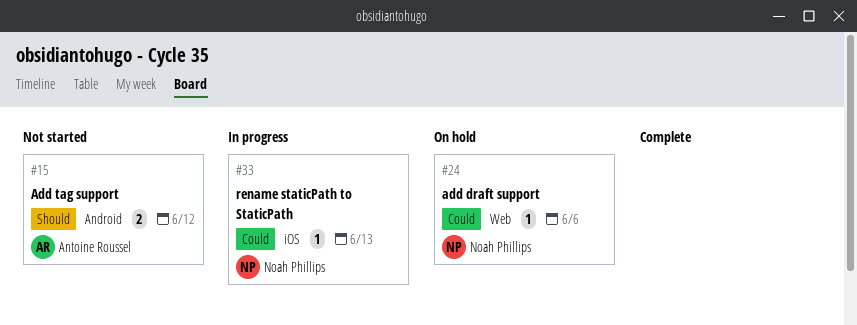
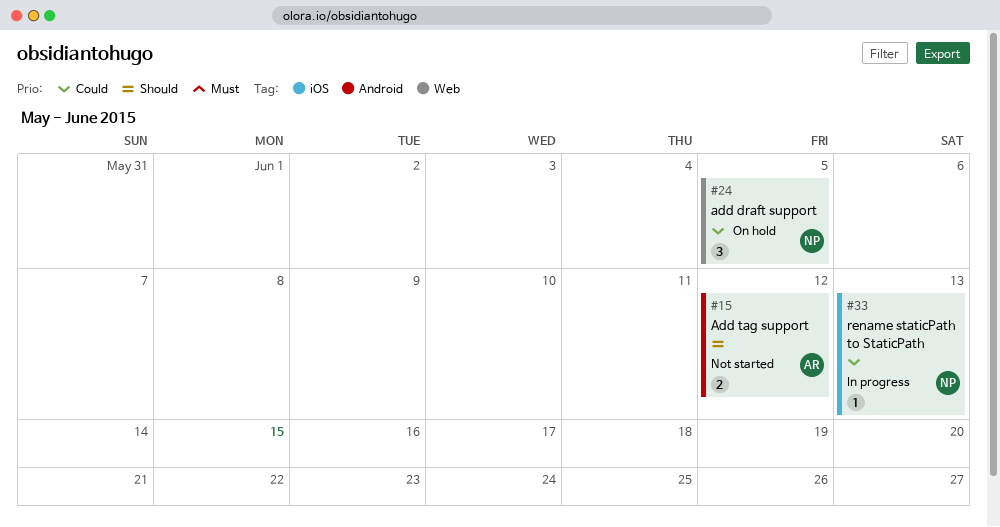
#24, estimate: 1 -> 3
#24, due: Jun 6 -> Jun 5

